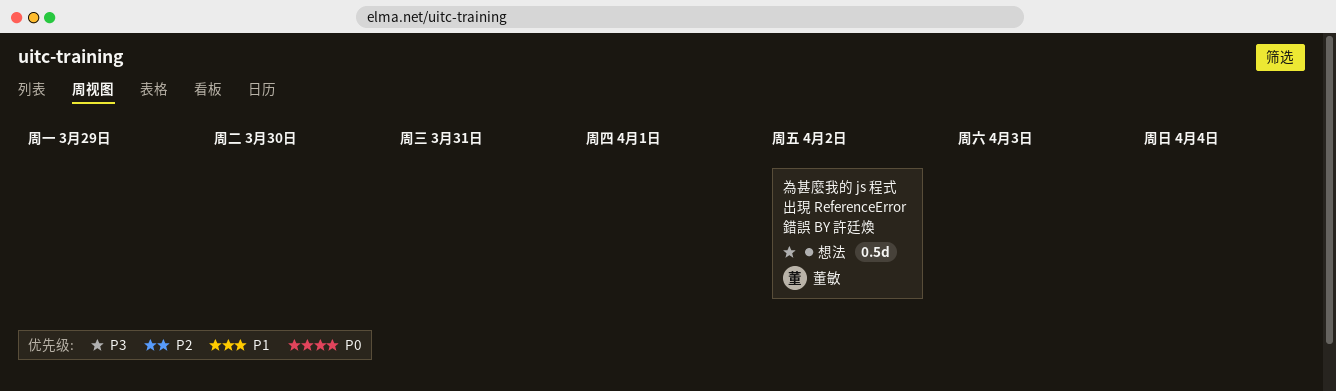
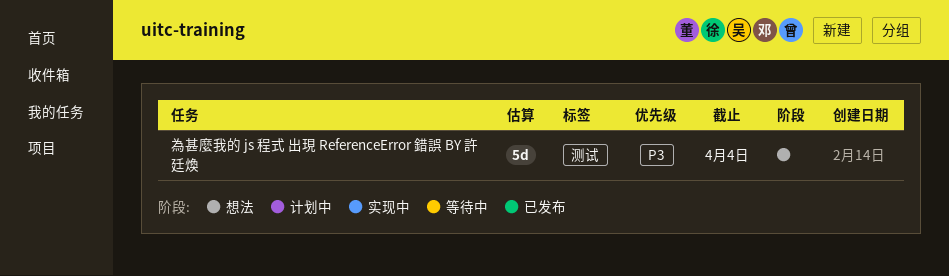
為甚麼我的 js 程式 出現 ReferenceError 錯誤 BY 許廷煥, estimate: 0.5d -> 5d
為甚麼我的 js 程式 出現 ReferenceError 錯誤 BY 許廷煥, due: Apr 2 -> Apr 4

